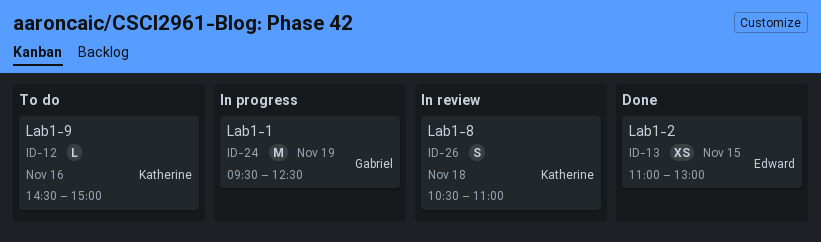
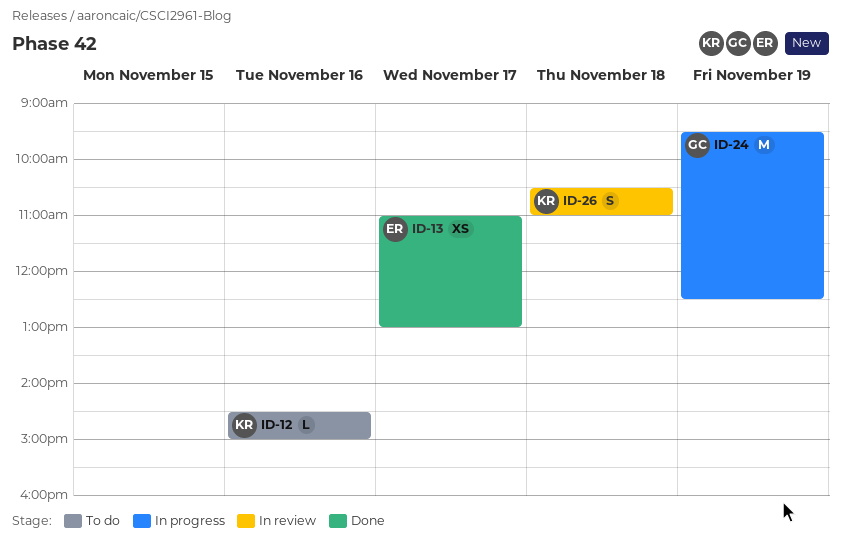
ID-13, day: Nov 15 -> Nov 17

